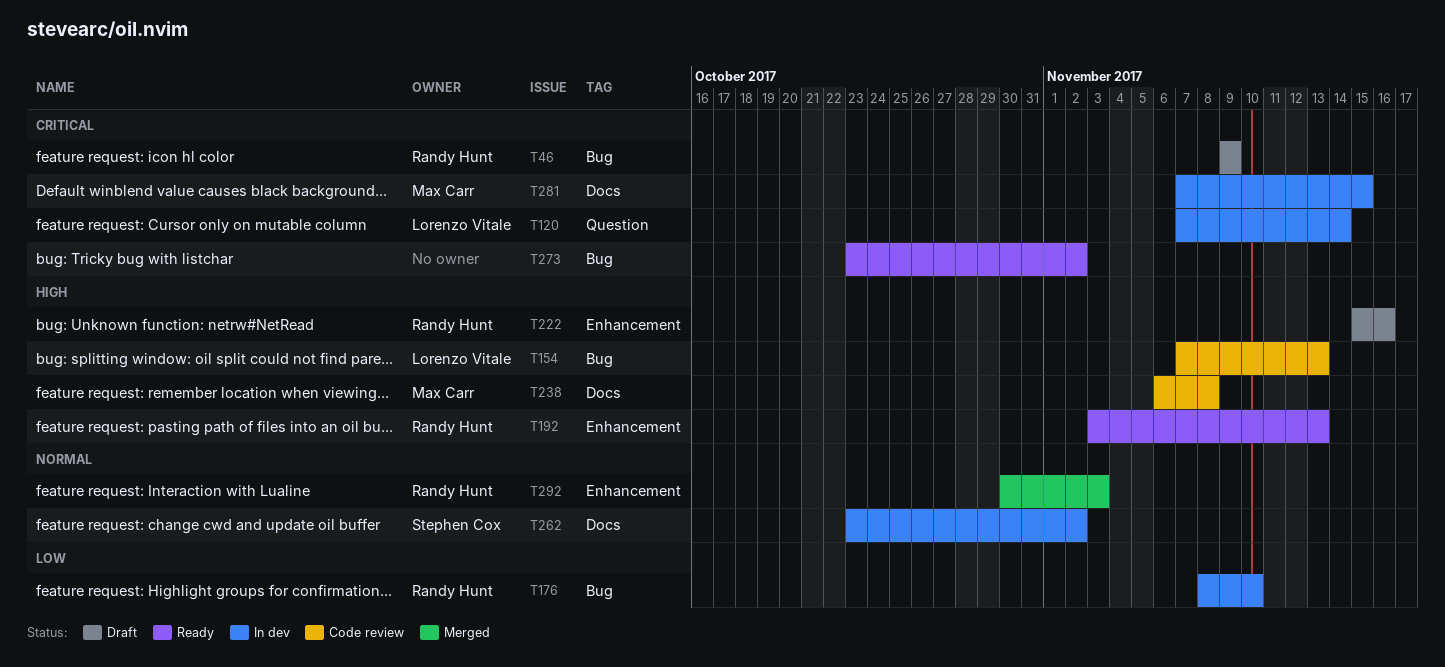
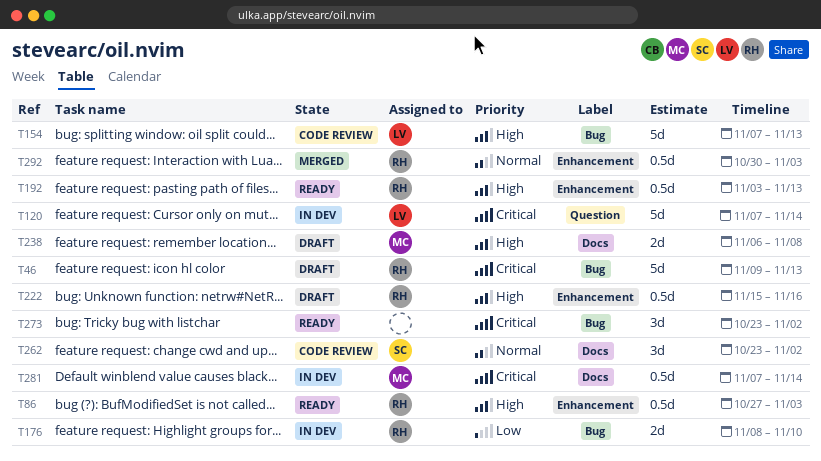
T46, due: Nov 9 -> Nov 13
T86: none -> present
T238, status: Code review -> Draft
T262, status: In dev -> Code review
T281, due: Nov 15 -> Nov 14

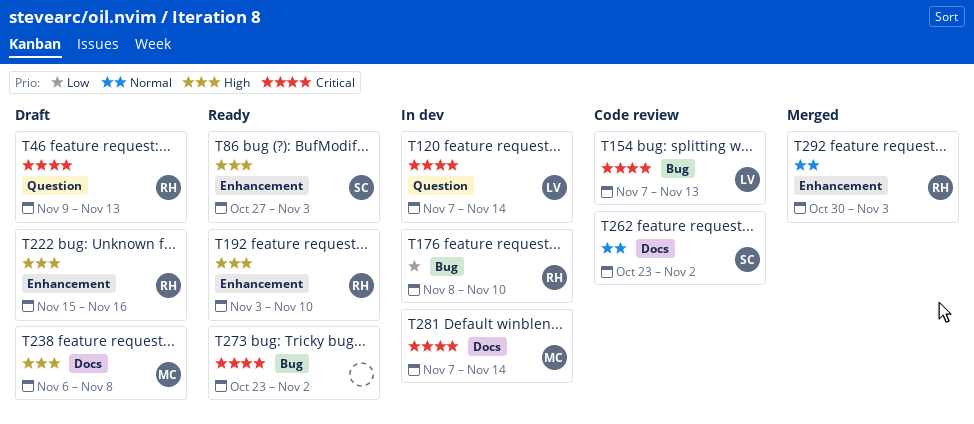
T46, label: Bug -> Question
T86, owner: RH -> SC
T154, priority: High -> Critical
T192, due: Nov 13 -> Nov 10

